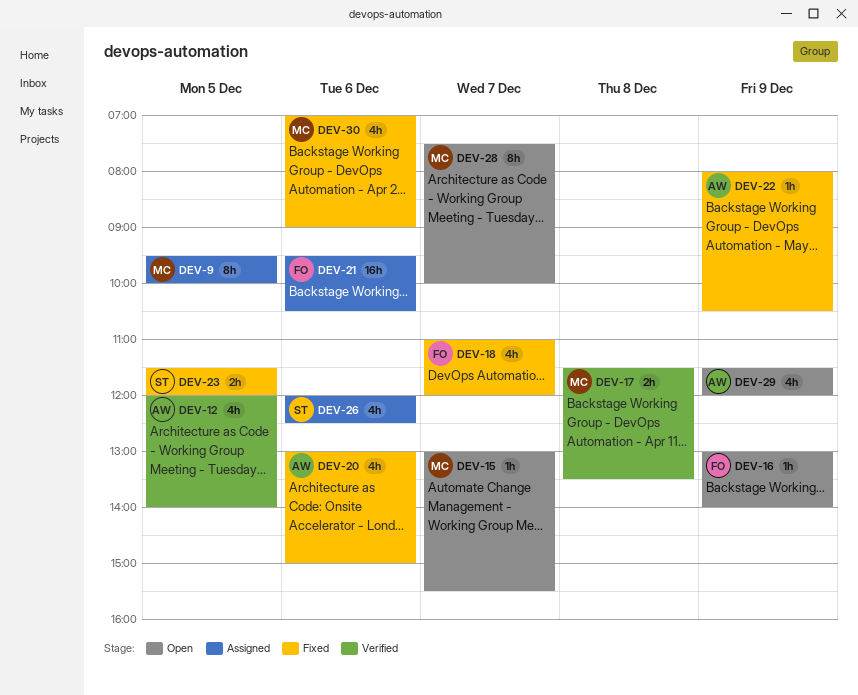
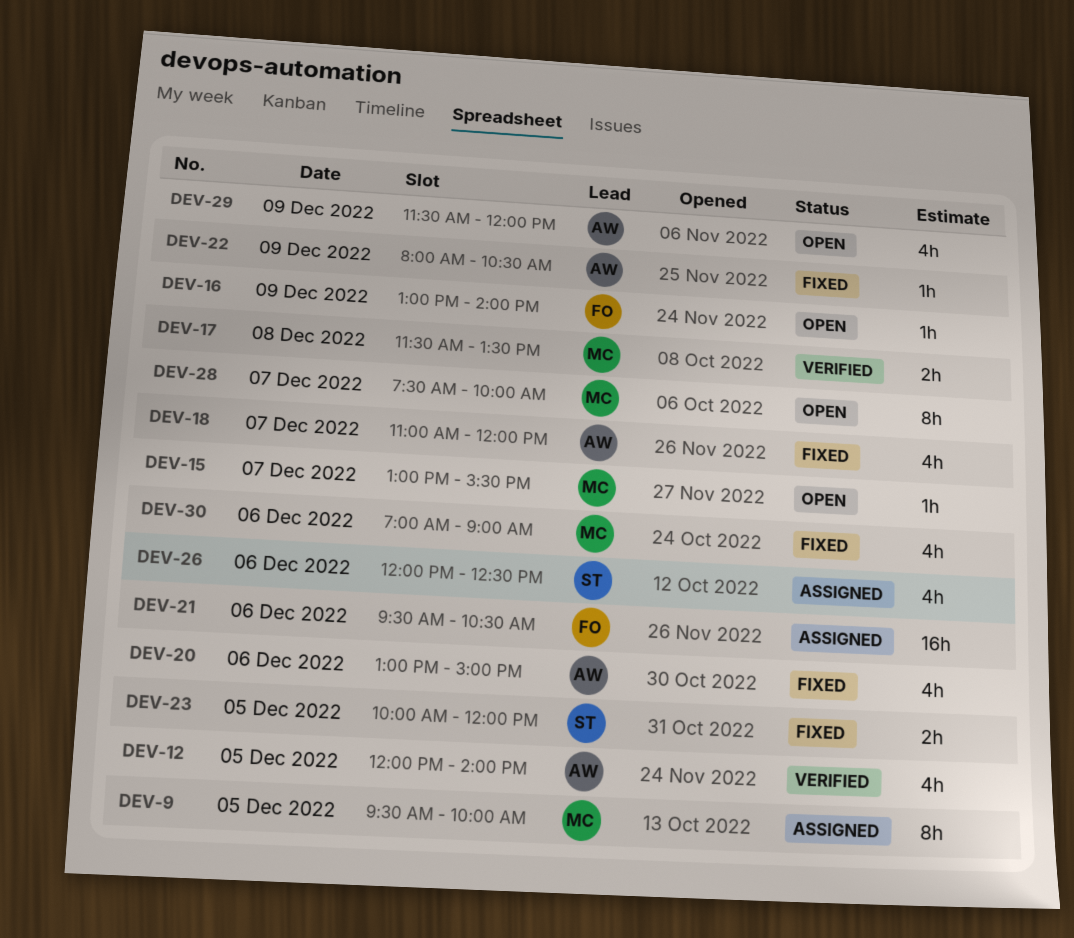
DEV-18, owner: FO -> AW
DEV-23, begins: 11:30 -> 10:00

